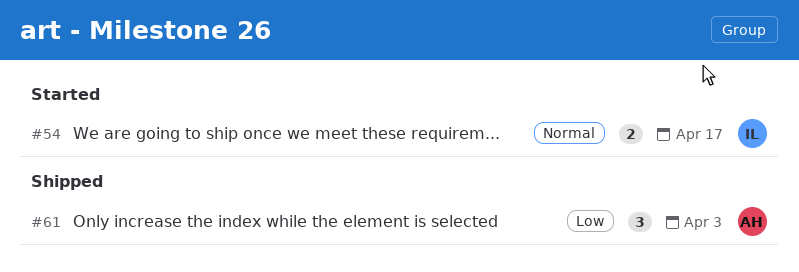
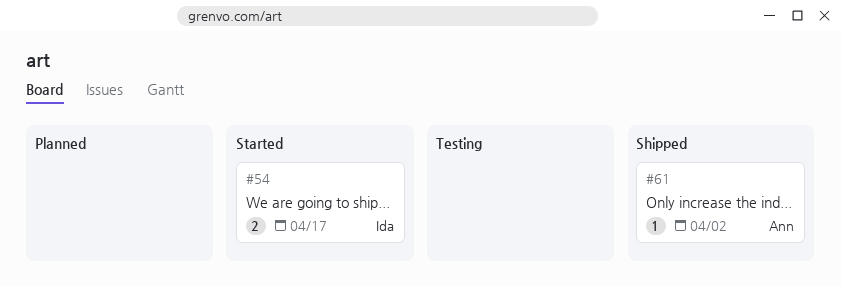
#61, estimate: 3 -> 1
#61, due: Apr 3 -> Apr 2

